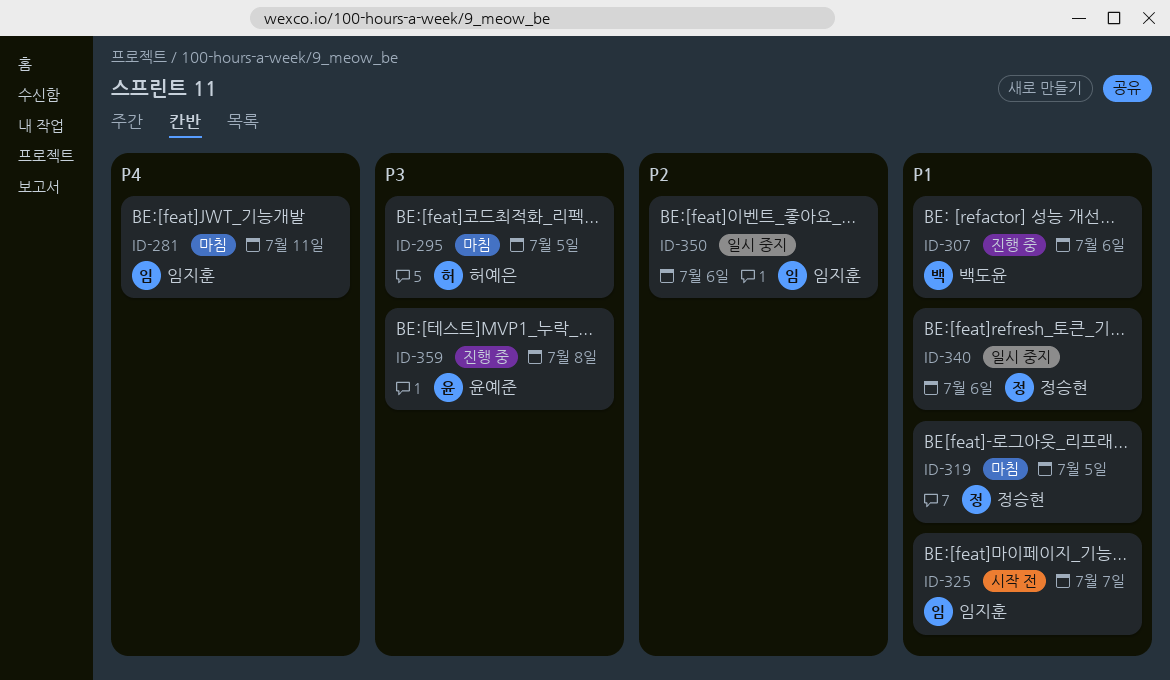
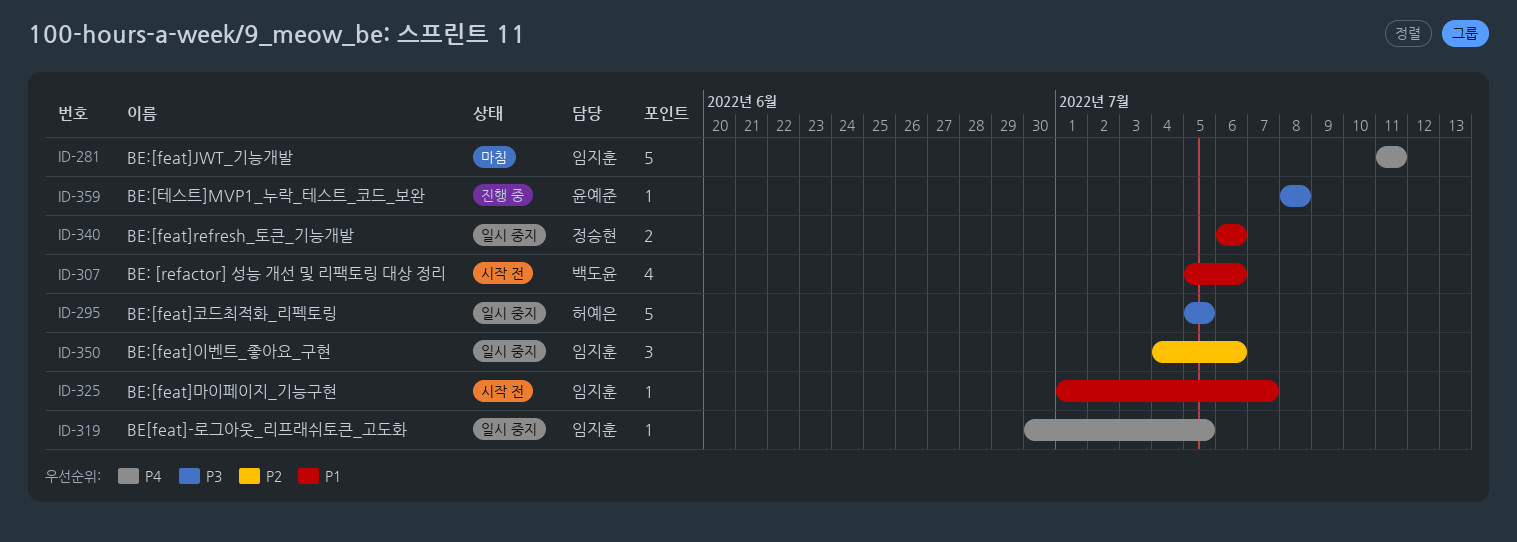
ID-295, status: 마침 -> 일시 중지
ID-307, status: 진행 중 -> 시작 전
ID-319, status: 마침 -> 일시 중지
ID-319, owner: 정승현 -> 임지훈
ID-319, priority: P1 -> P4

